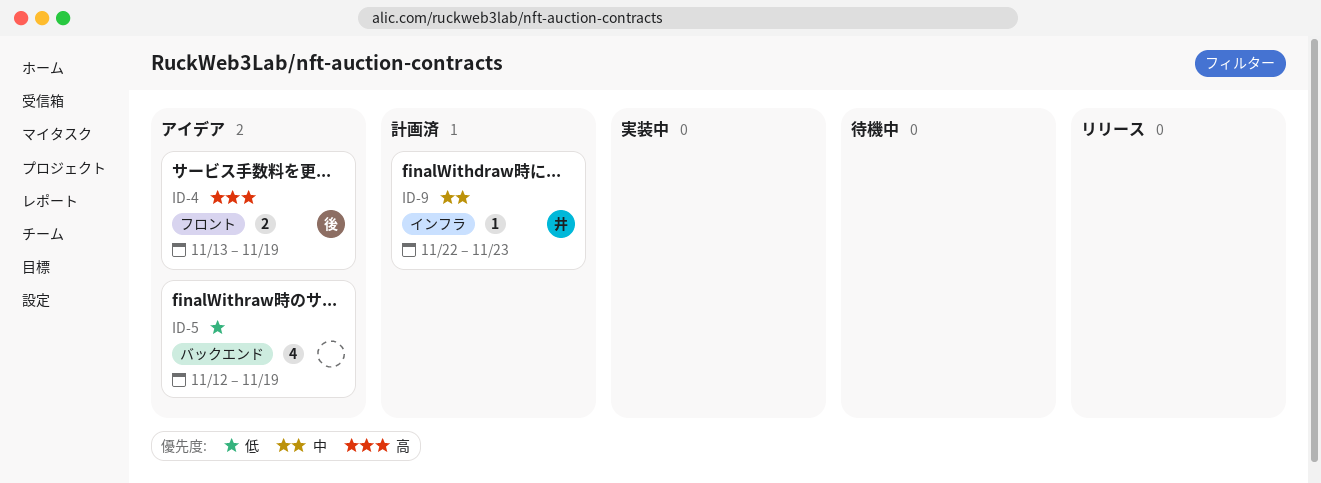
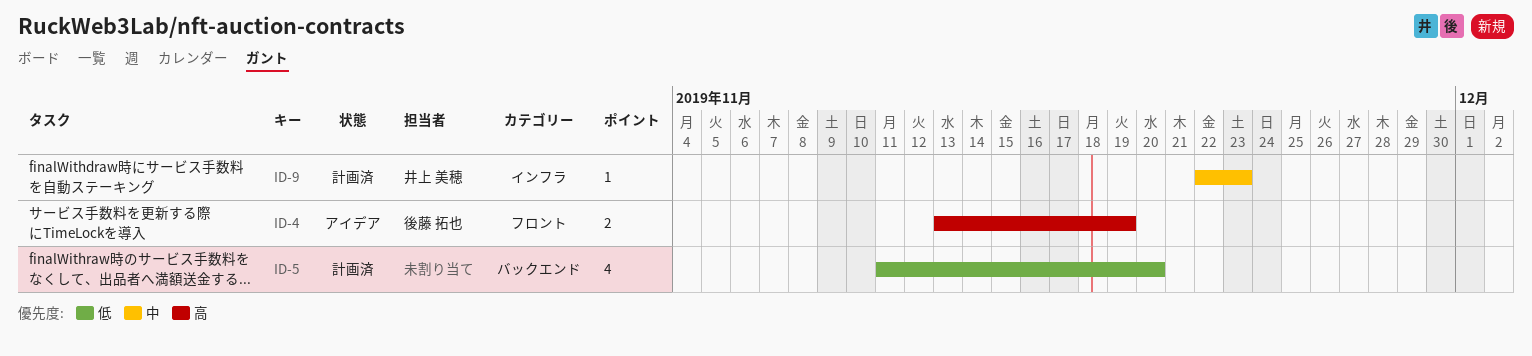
ID-5, status: アイデア -> 計画済
ID-5, start: Nov 12 -> Nov 11
ID-5, due: Nov 19 -> Nov 20

